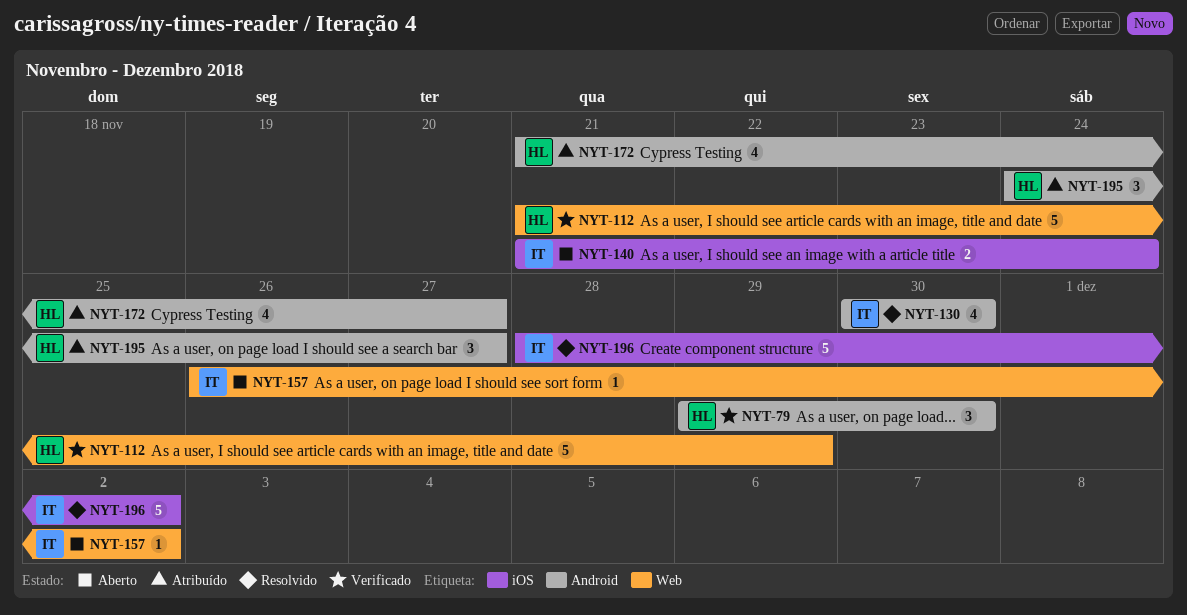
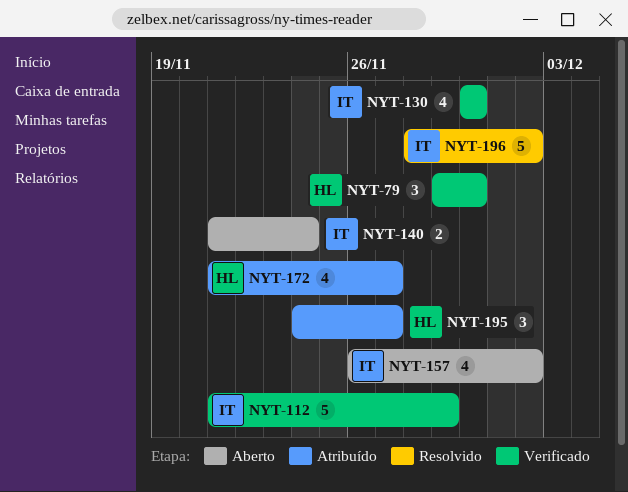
NYT-112, owner: HL -> IT
NYT-130, status: Resolvido -> Verificado
NYT-157, estimate: 1 -> 4

